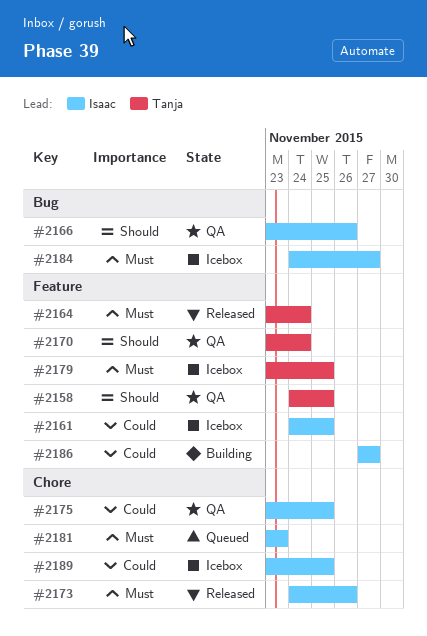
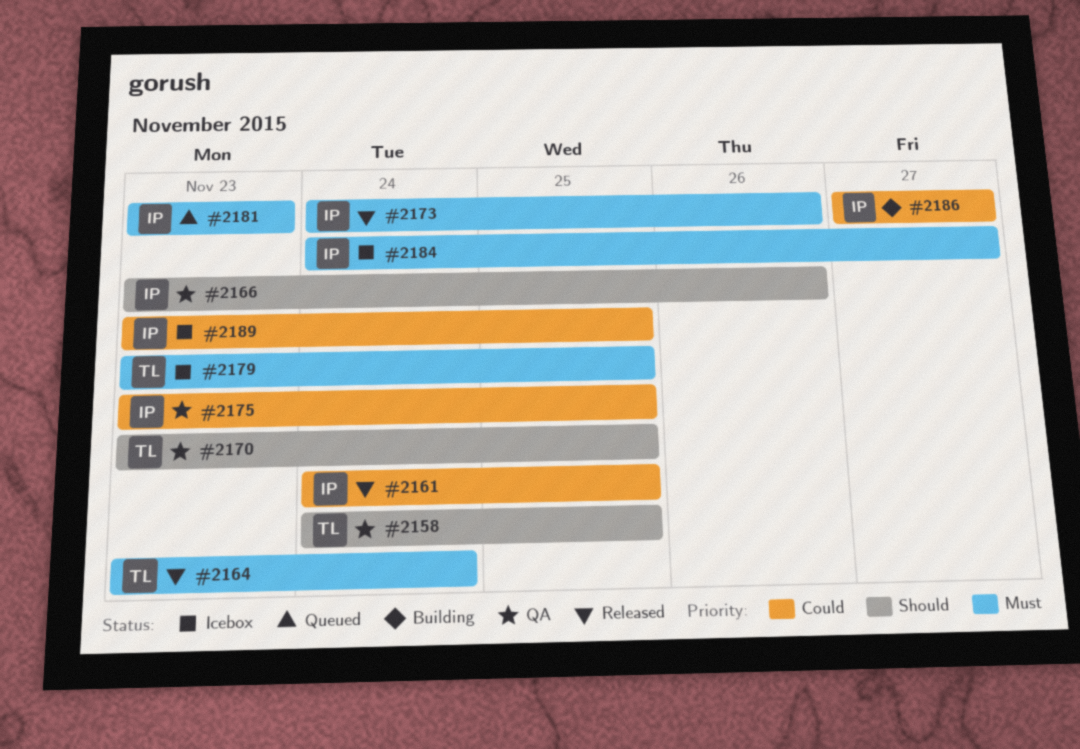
#2161, status: Icebox -> Released
#2170, due: Nov 24 -> Nov 25

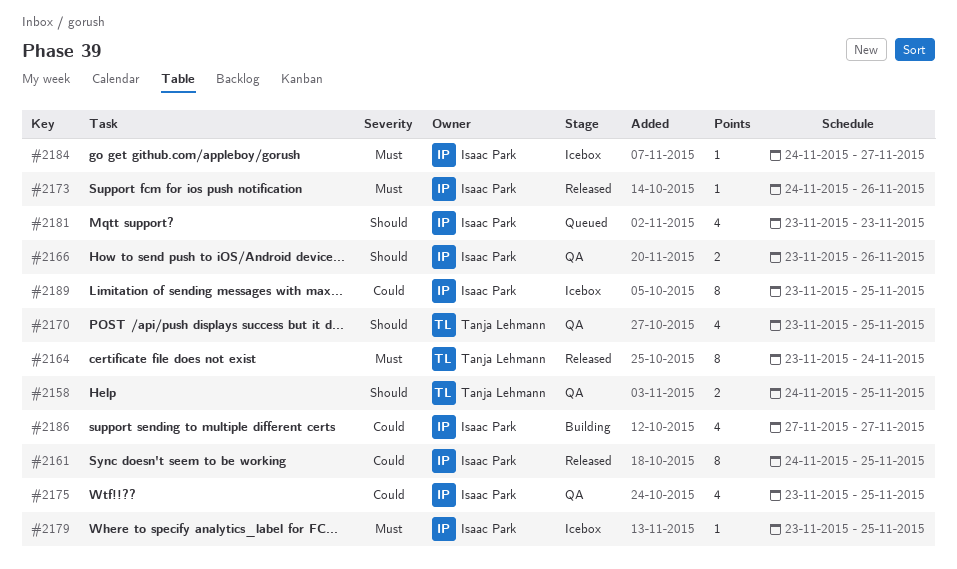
#2179, owner: Tanja Lehmann -> Isaac Park
#2181, priority: Must -> Should

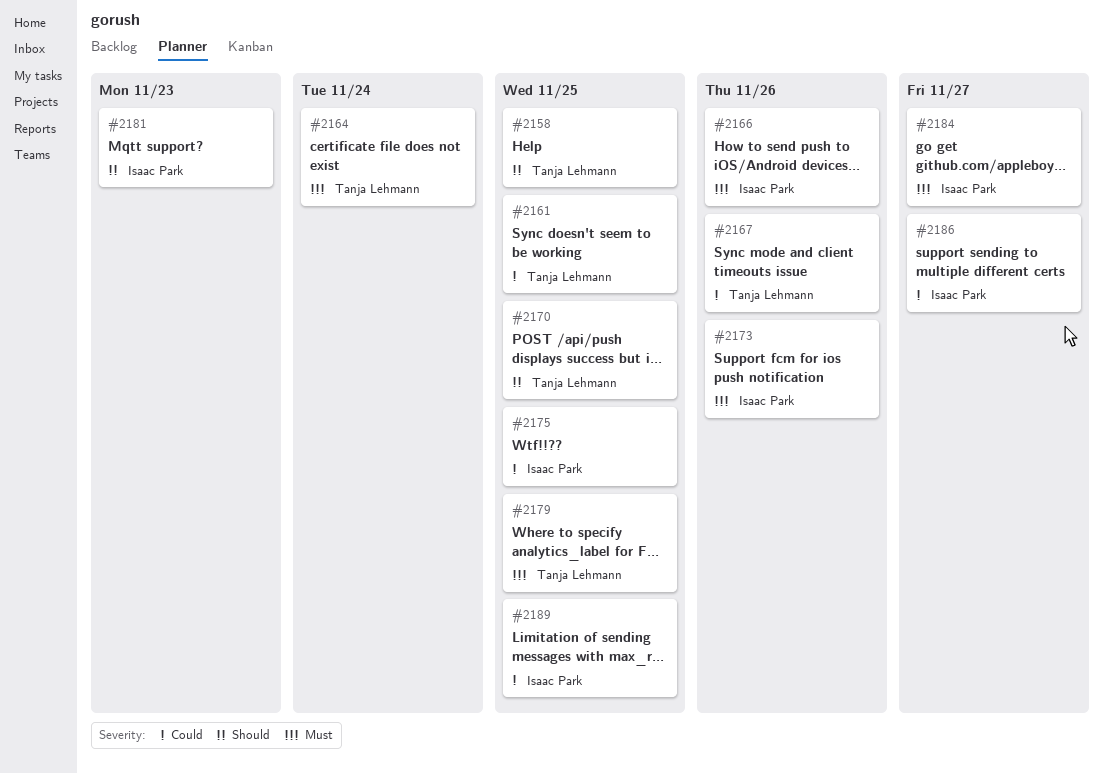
#2161, owner: Isaac Park -> Tanja Lehmann
#2166, priority: Should -> Must
#2167: none -> present
#2179, owner: Isaac Park -> Tanja Lehmann

